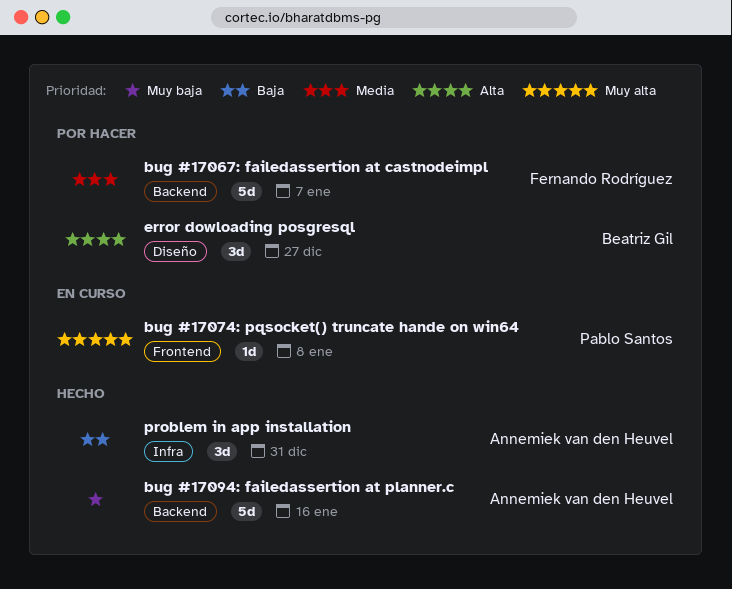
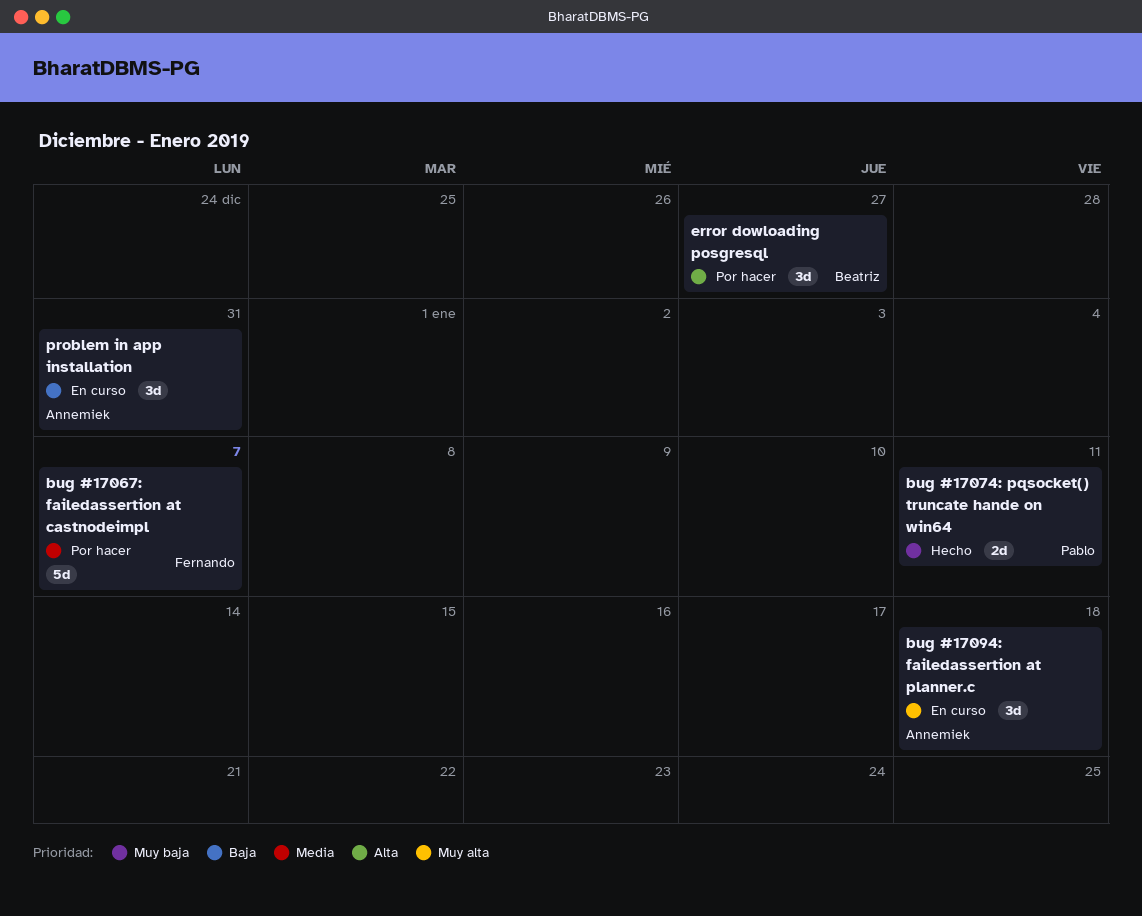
bug #17074: pqsocket() truncate hande on win64, status: En curso -> Hecho
bug #17074: pqsocket() truncate hande on win64, priority: Muy alta -> Muy baja
bug #17074: pqsocket() truncate hande on win64, estimate: 1d -> 2d
bug #17074: pqsocket() truncate hande on win64, due: Jan 8 -> Jan 11
bug #17094: failedassertion at planner.c, status: Hecho -> En curso
bug #17094: failedassertion at planner.c, priority: Muy baja -> Muy alta
bug #17094: failedassertion at planner.c, estimate: 5d -> 3d
bug #17094: failedassertion at planner.c, due: Jan 16 -> Jan 18
problem in app installation, status: Hecho -> En curso

